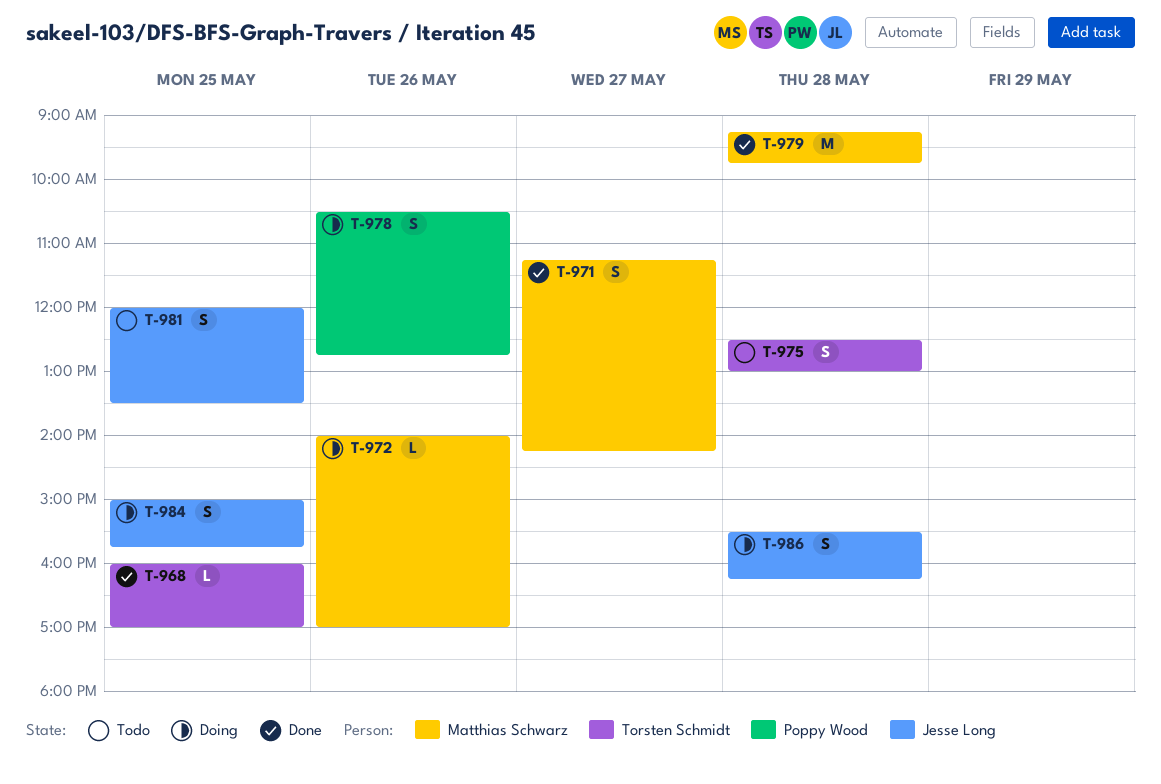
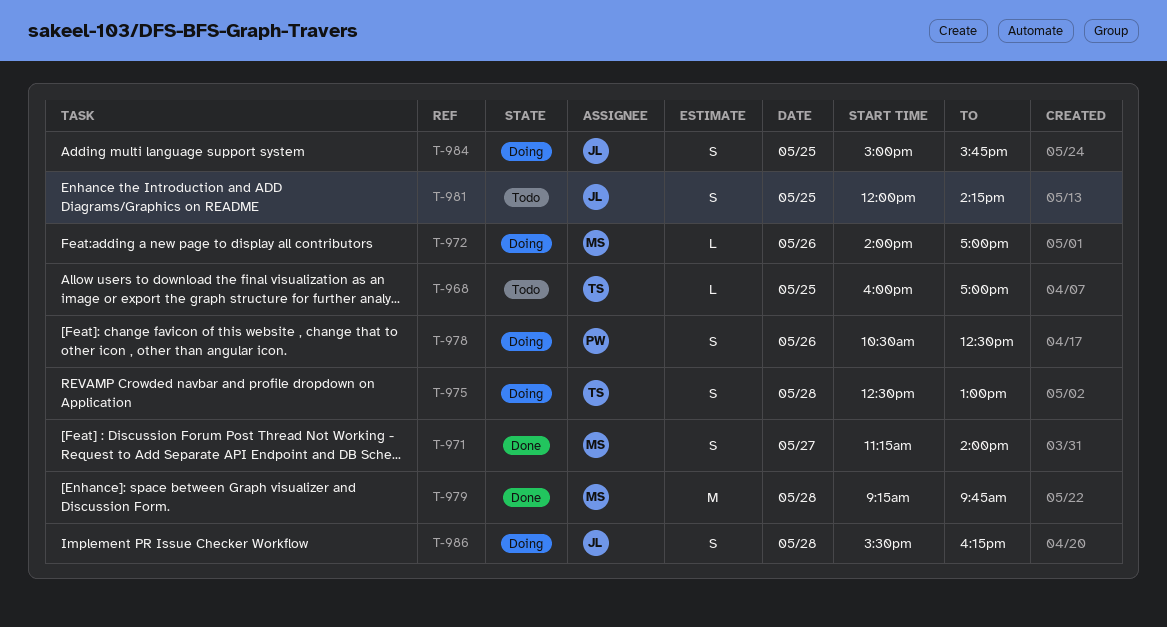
T-968, status: Done -> Todo
T-971, ends: 14:15 -> 14:00
T-975, status: Todo -> Doing
T-978, ends: 12:45 -> 12:30
T-981, ends: 13:30 -> 14:15

